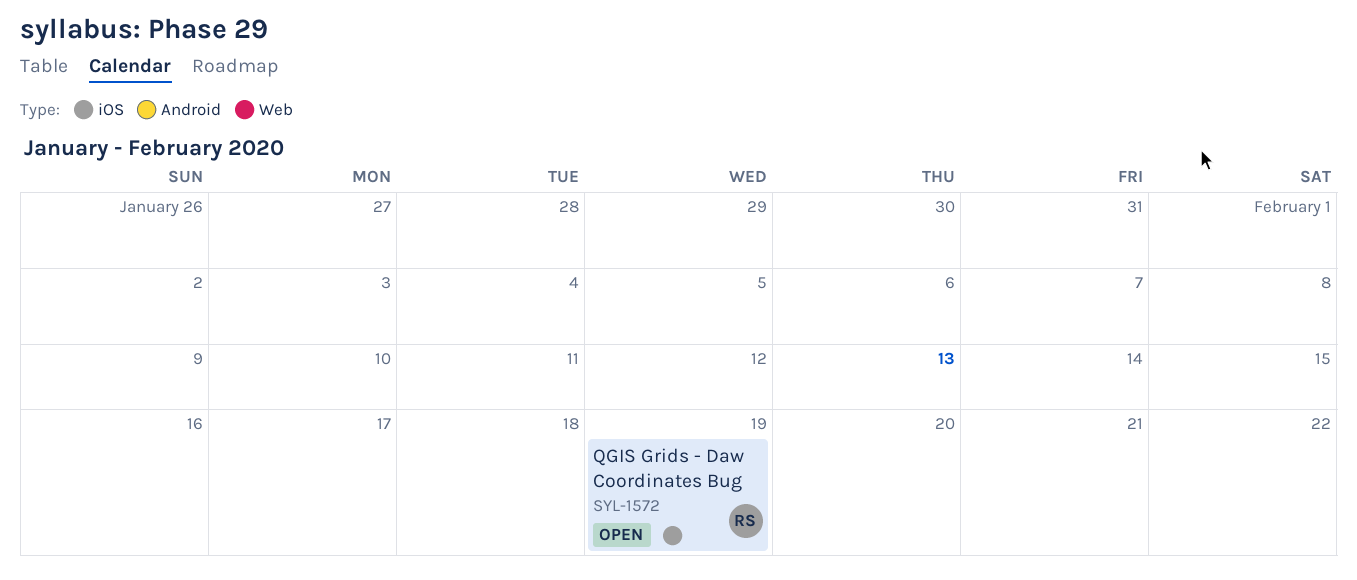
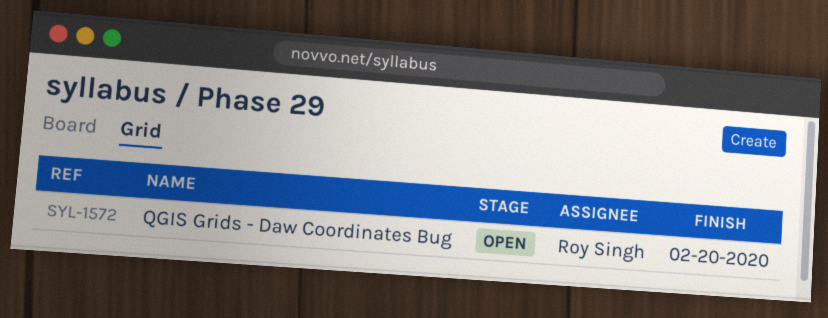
SYL-1572, due: Feb 19 -> Feb 20

